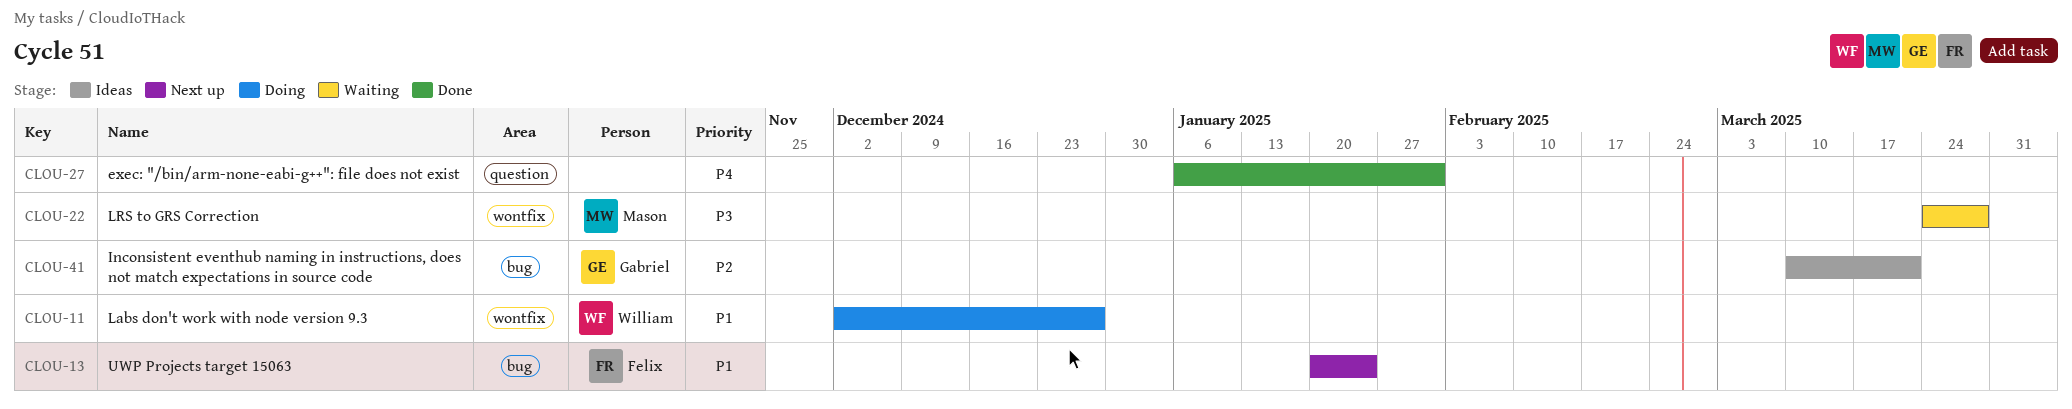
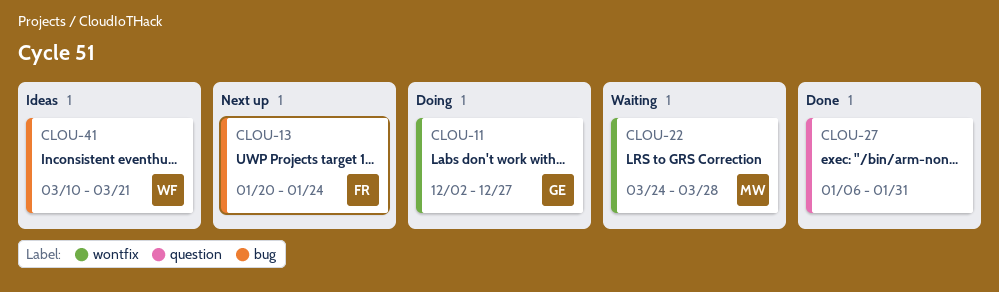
CLOU-11, owner: William -> Gabriel
CLOU-41, owner: Gabriel -> William

